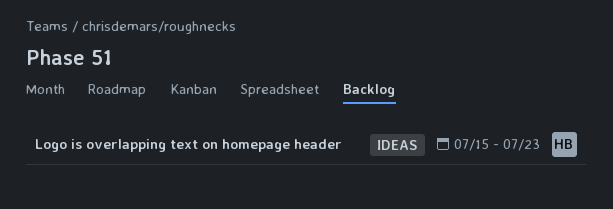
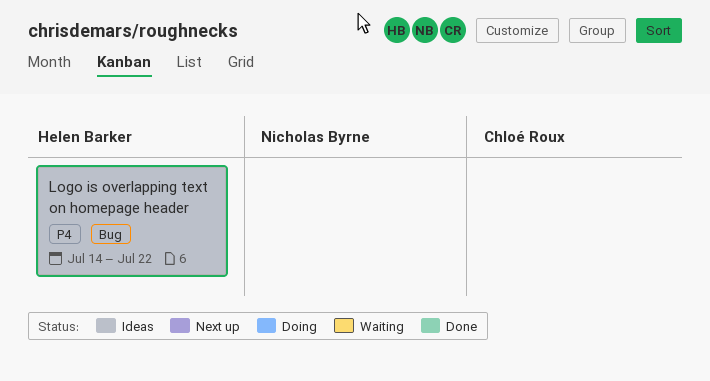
Logo is overlapping text on homepage header, start: Jul 15 -> Jul 14
Logo is overlapping text on homepage header, due: Jul 23 -> Jul 22

